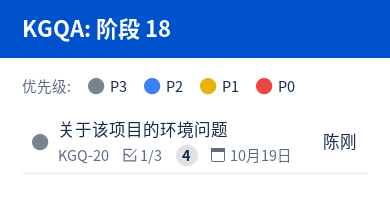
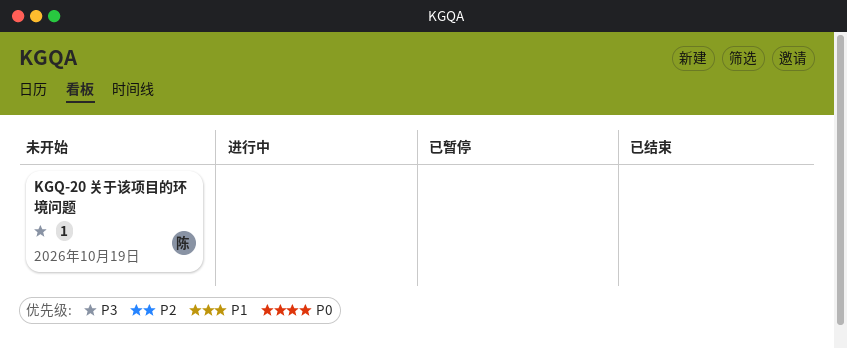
KGQ-20, estimate: 4 -> 1

